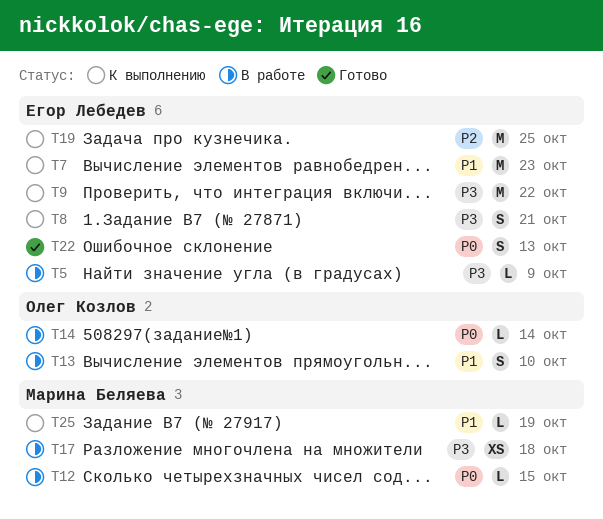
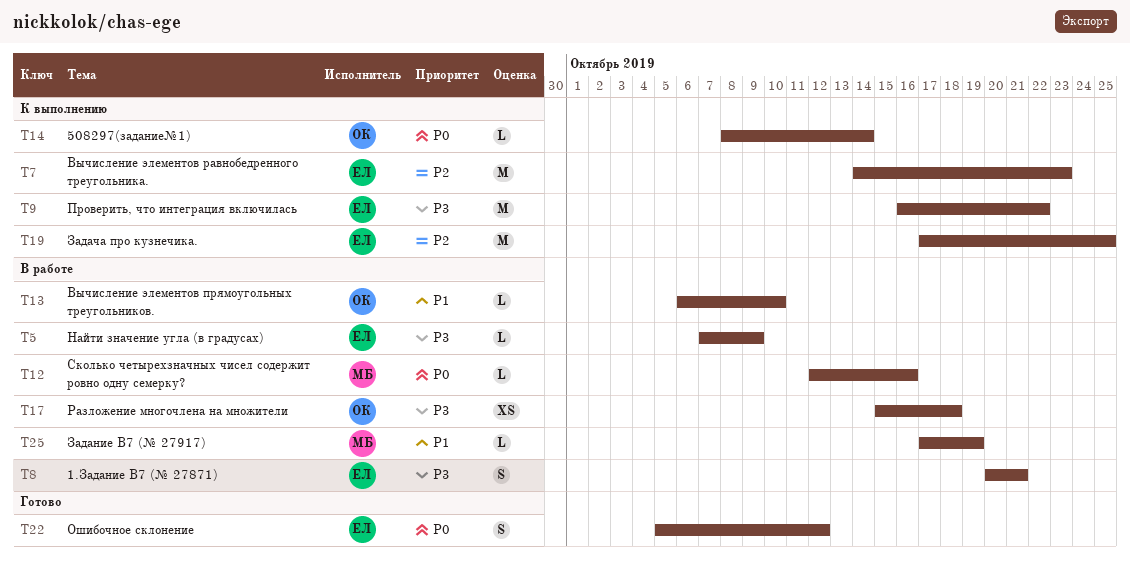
T7, priority: P1 -> P2
T8, status: К выполнению -> В работе
T12, due: Oct 15 -> Oct 16
T13, estimate: S -> L
T14, status: В работе -> К выполнению
T17, owner: Марина Беляева -> Олег Козлов
T22, due: Oct 13 -> Oct 12
T25, status: К выполнению -> В работе

